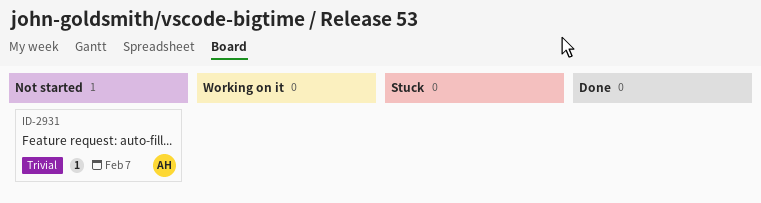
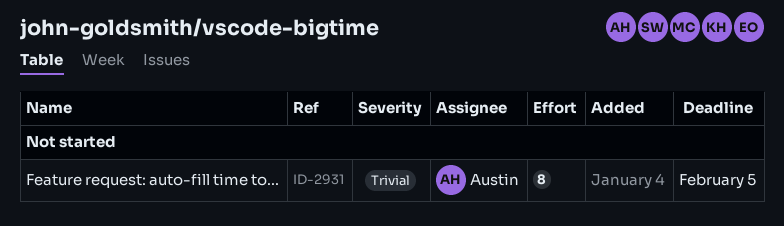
ID-2931, estimate: 1 -> 8
ID-2931, due: Feb 7 -> Feb 5

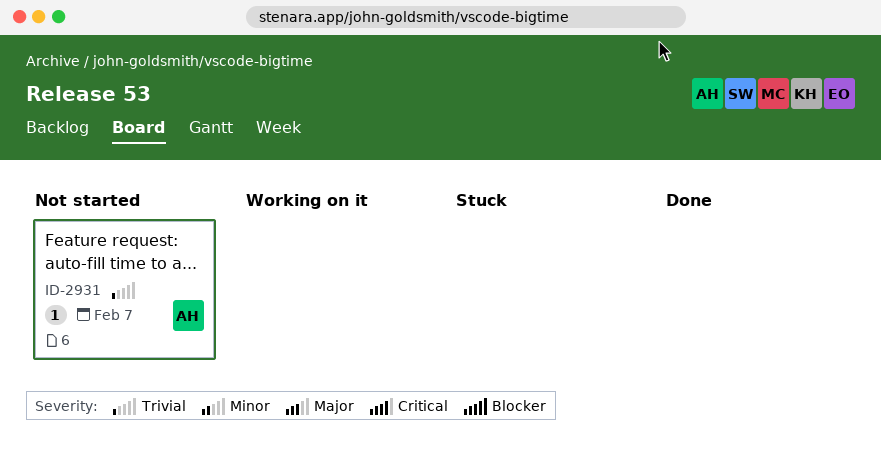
ID-2931, estimate: 8 -> 1
ID-2931, due: Feb 5 -> Feb 7

